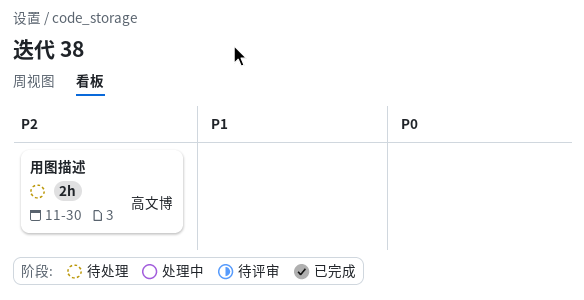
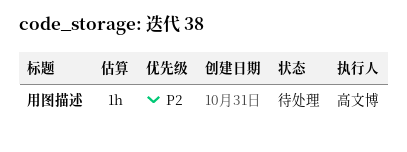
用图描述, estimate: 2h -> 1h

